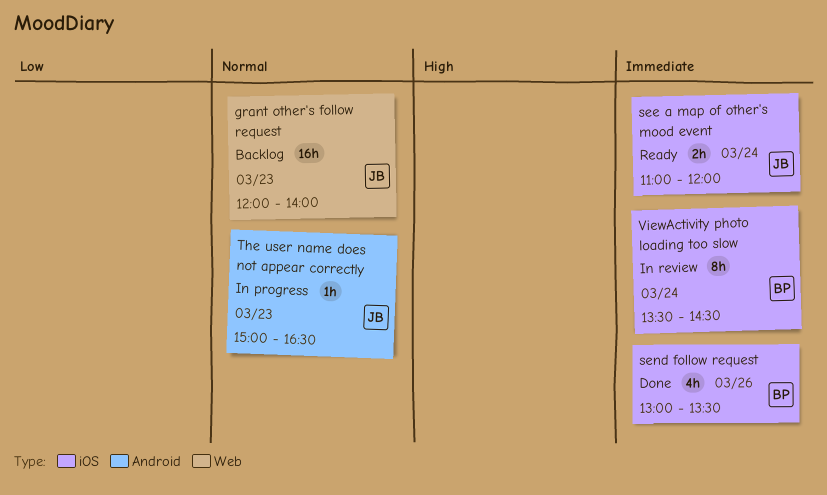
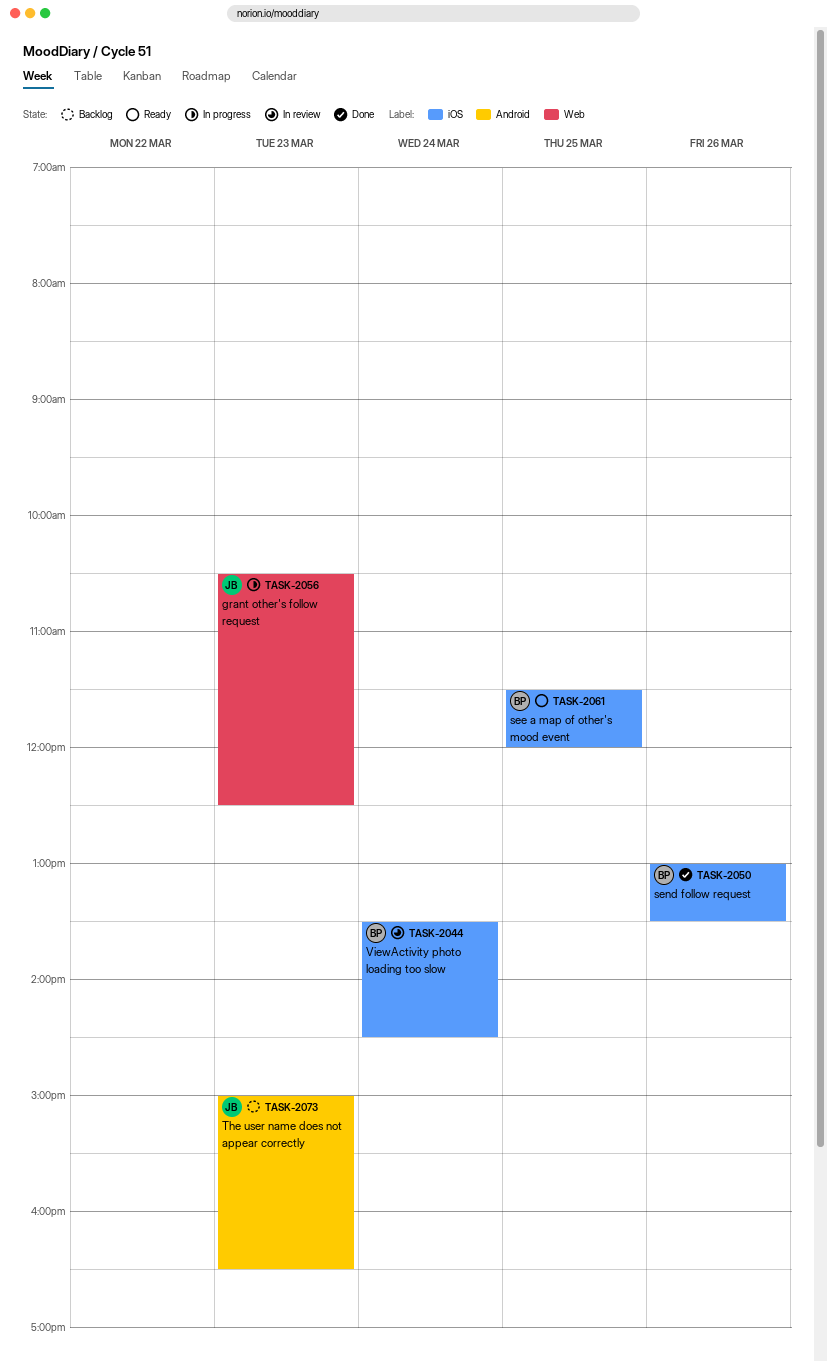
grant other's follow request, status: Backlog -> In progress
grant other's follow request, begins: 12:00 -> 10:30
grant other's follow request, ends: 14:00 -> 12:30
see a map of other's mood event, owner: JB -> BP
see a map of other's mood event, day: Mar 24 -> Mar 25
see a map of other's mood event, begins: 11:00 -> 11:30
The user name does not appear correctly, status: In progress -> Backlog

